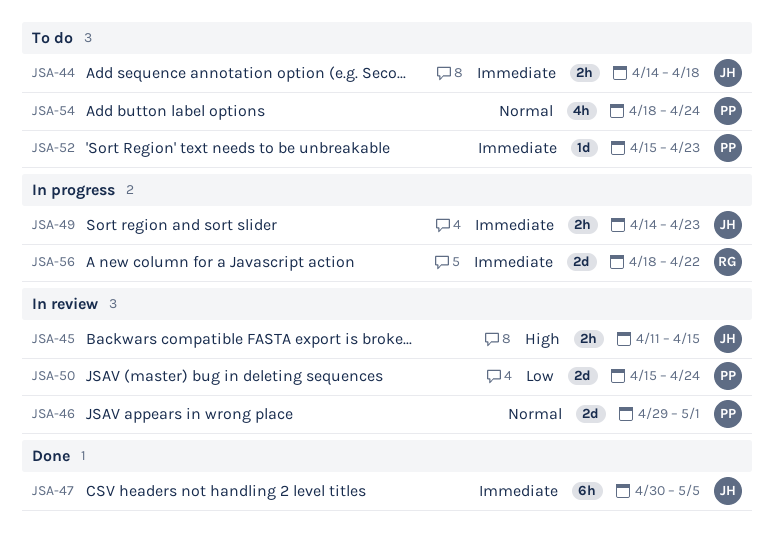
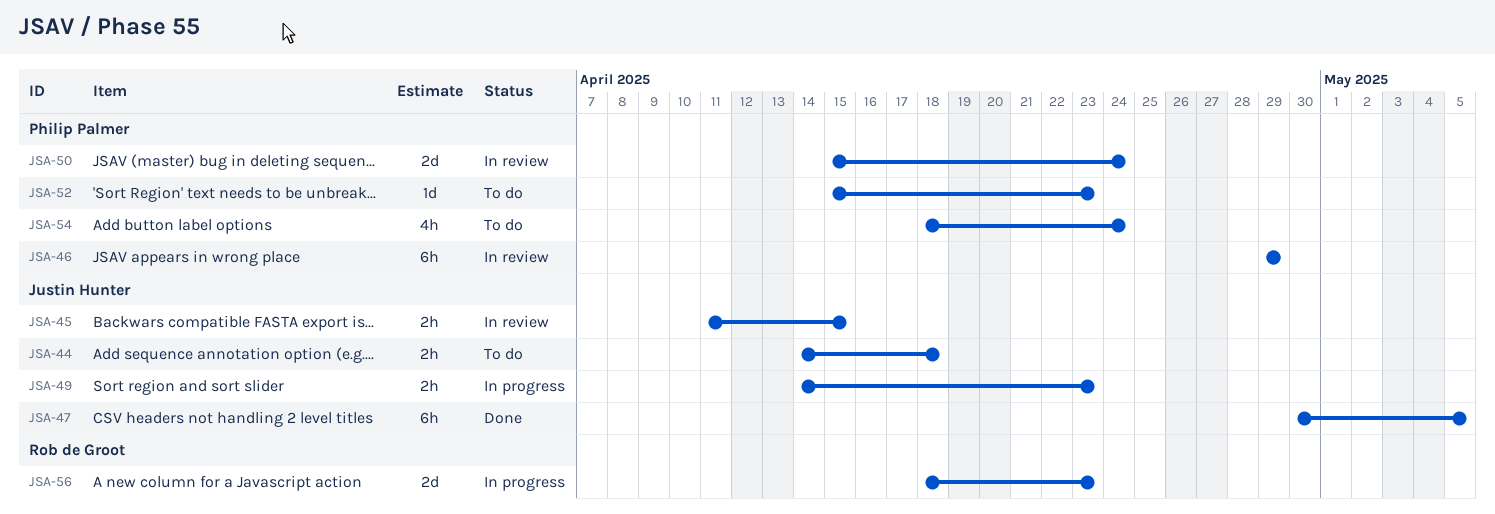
JSA-46, estimate: 2d -> 6h
JSA-46, due: May 1 -> Apr 29
JSA-56, due: Apr 22 -> Apr 23

